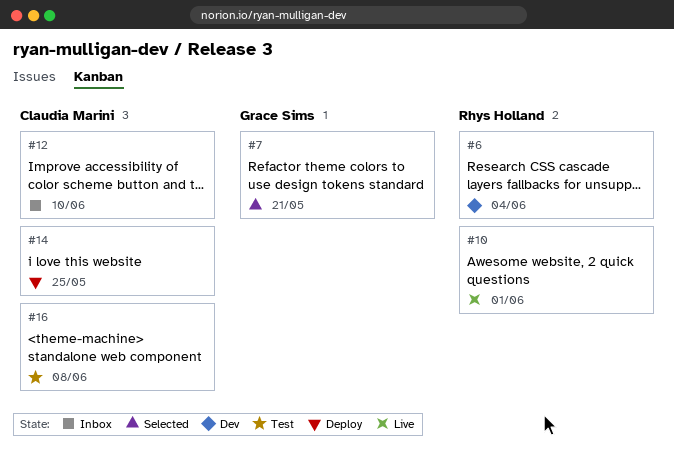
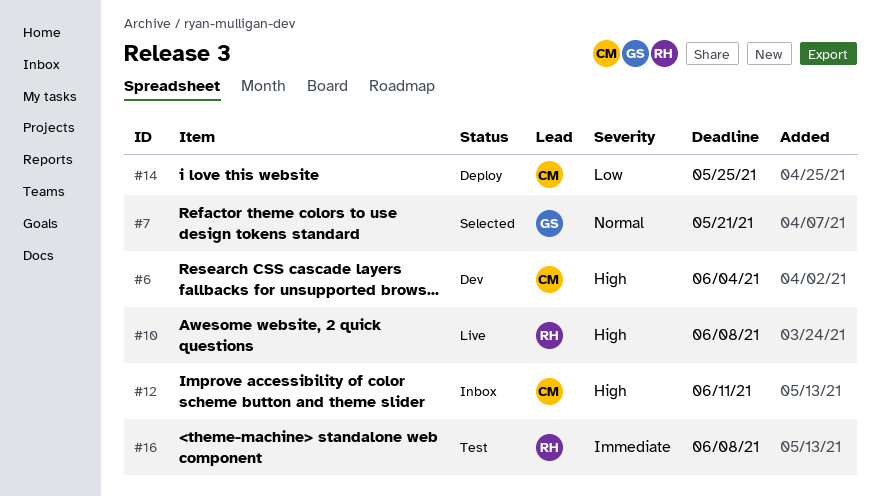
#6, owner: Rhys Holland -> Claudia Marini
#10, due: Jun 1 -> Jun 8
#12, due: Jun 10 -> Jun 11
#16, owner: Claudia Marini -> Rhys Holland

